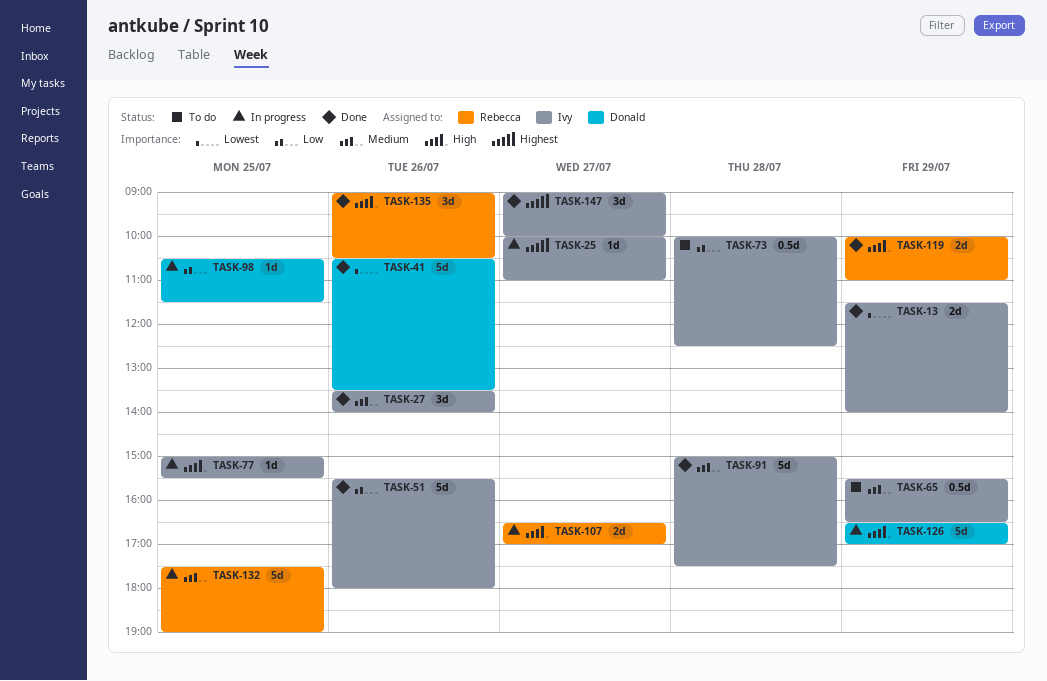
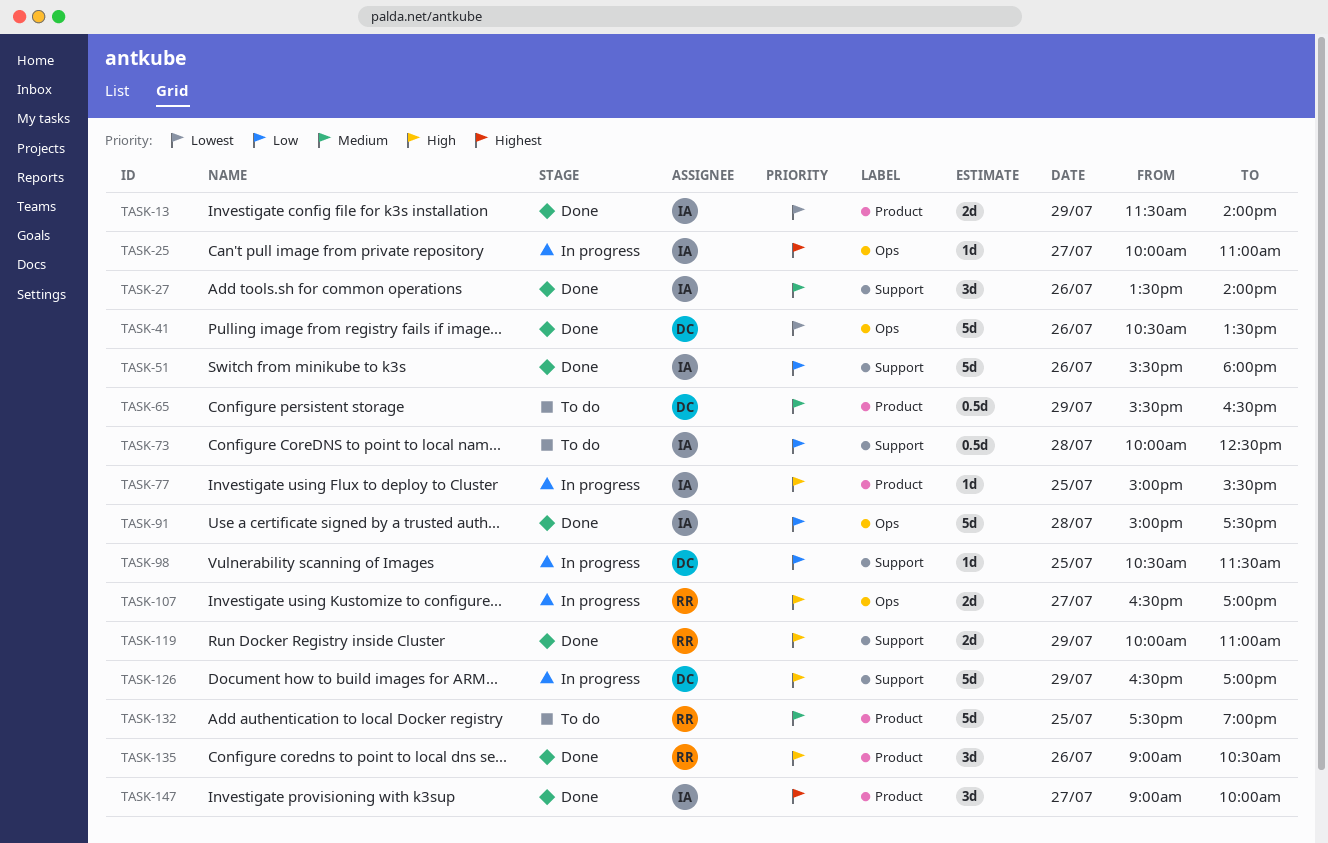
TASK-65, owner: Ivy -> Donald
TASK-91, priority: Medium -> Low
TASK-132, status: In progress -> To do

